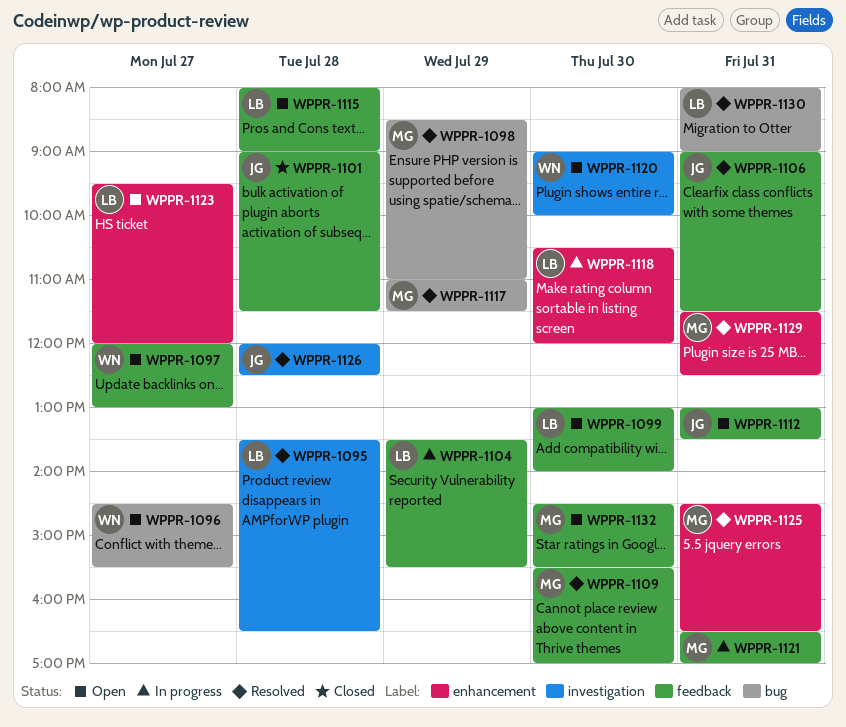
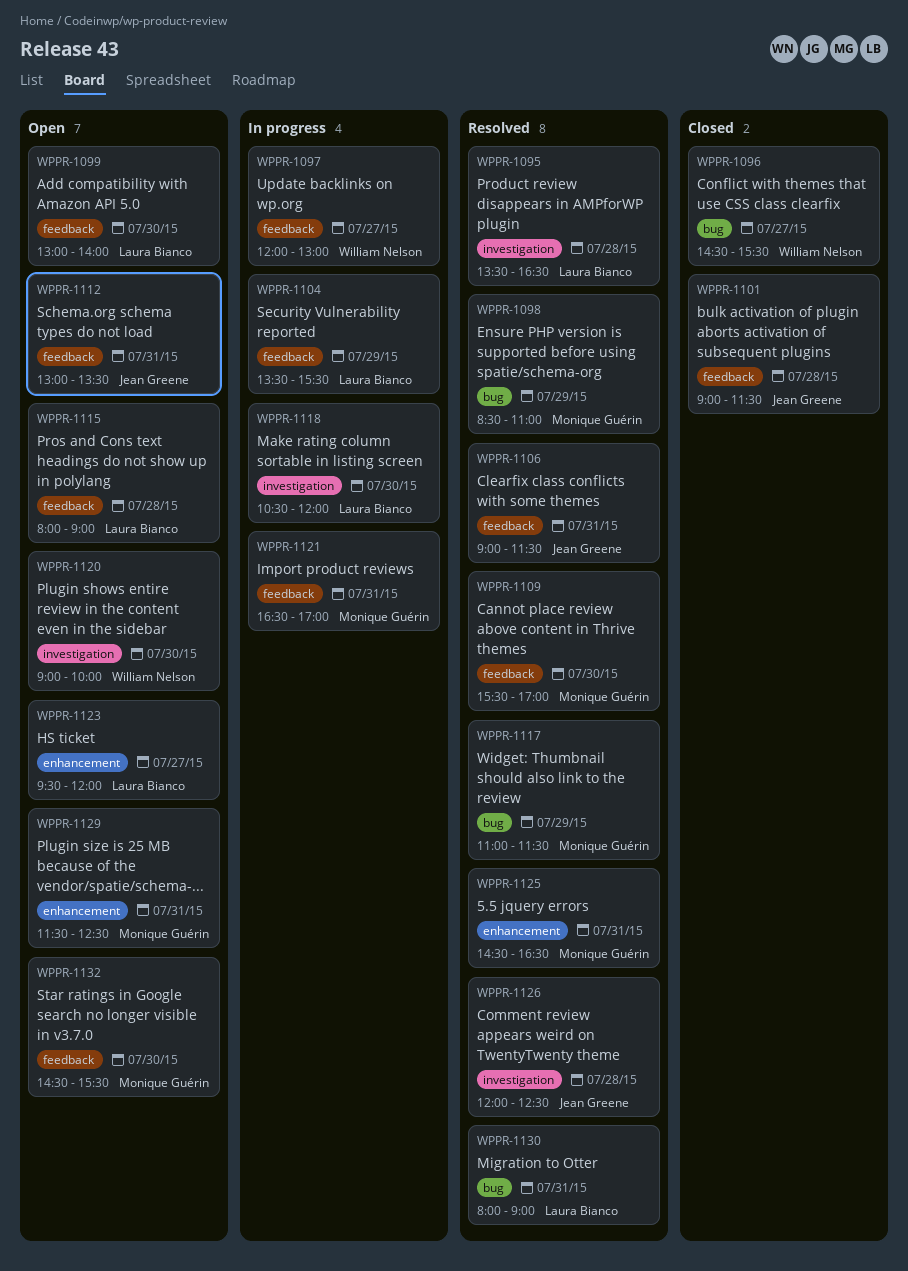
WPPR-1096, status: Open -> Closed
WPPR-1097, status: Open -> In progress
WPPR-1118, label: enhancement -> investigation
WPPR-1129, status: Resolved -> Open

